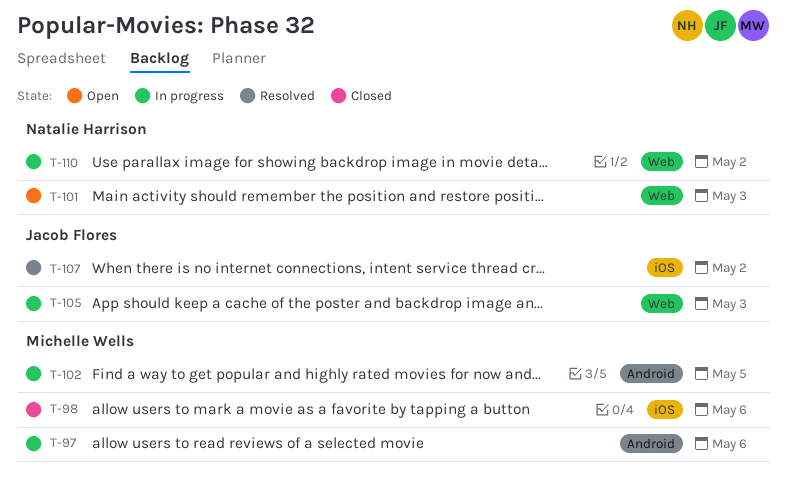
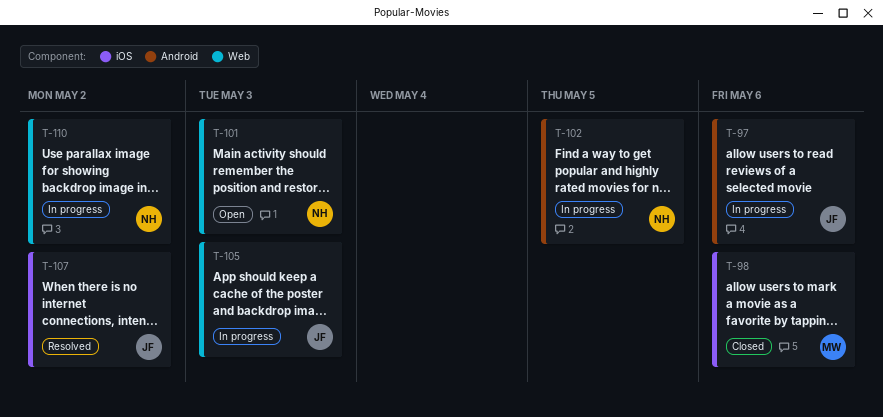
T-97, owner: Michelle Wells -> Jacob Flores
T-102, owner: Michelle Wells -> Natalie Harrison

